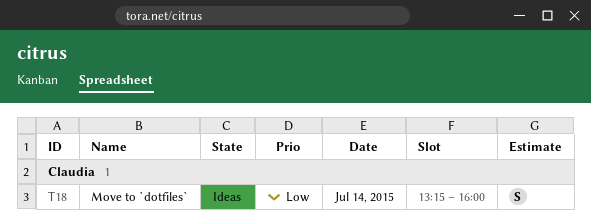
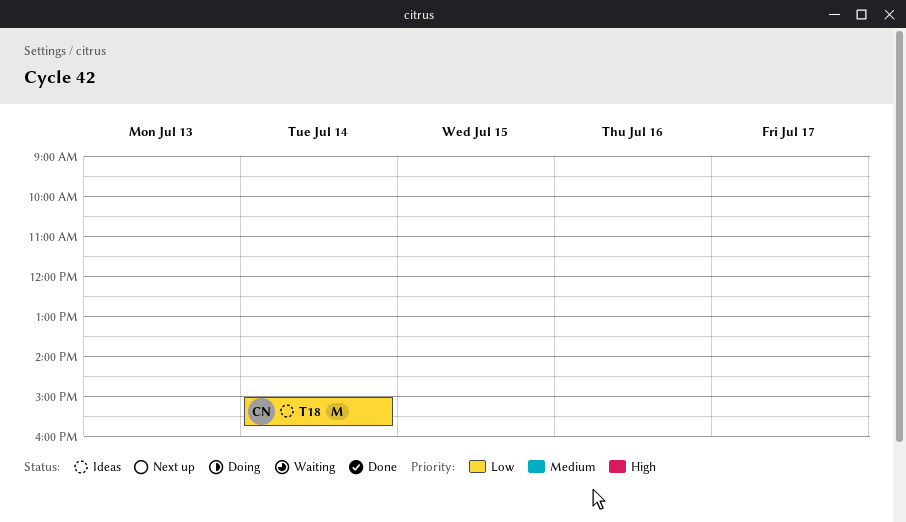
T18, estimate: S -> M
T18, begins: 13:15 -> 15:00
T18, ends: 16:00 -> 15:45

